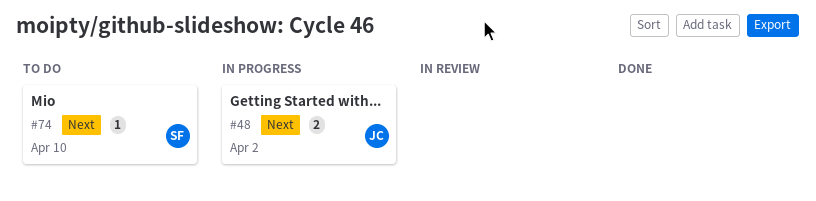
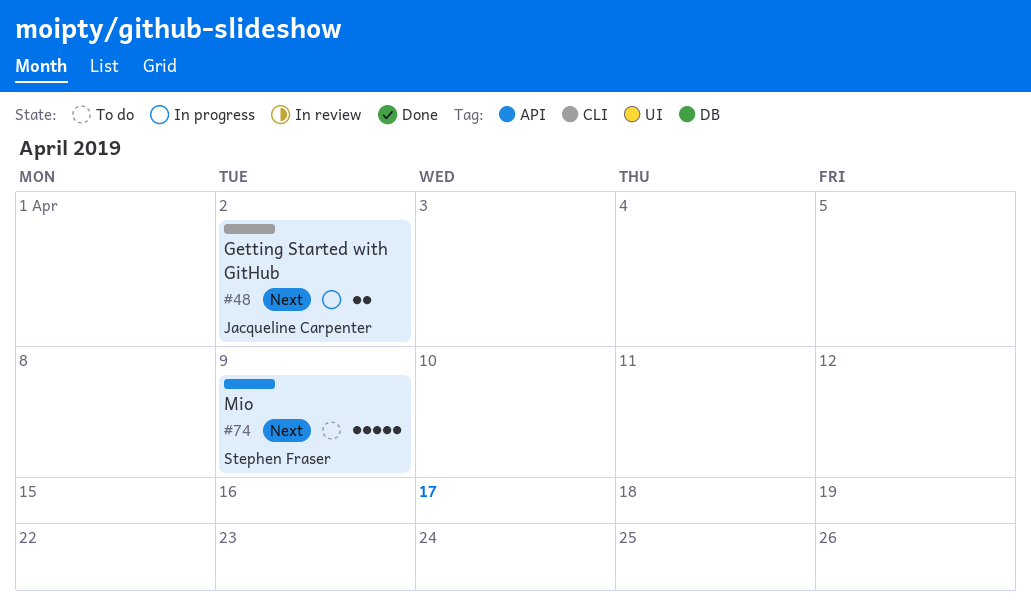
#74, estimate: 1 -> 5
#74, due: Apr 10 -> Apr 9

